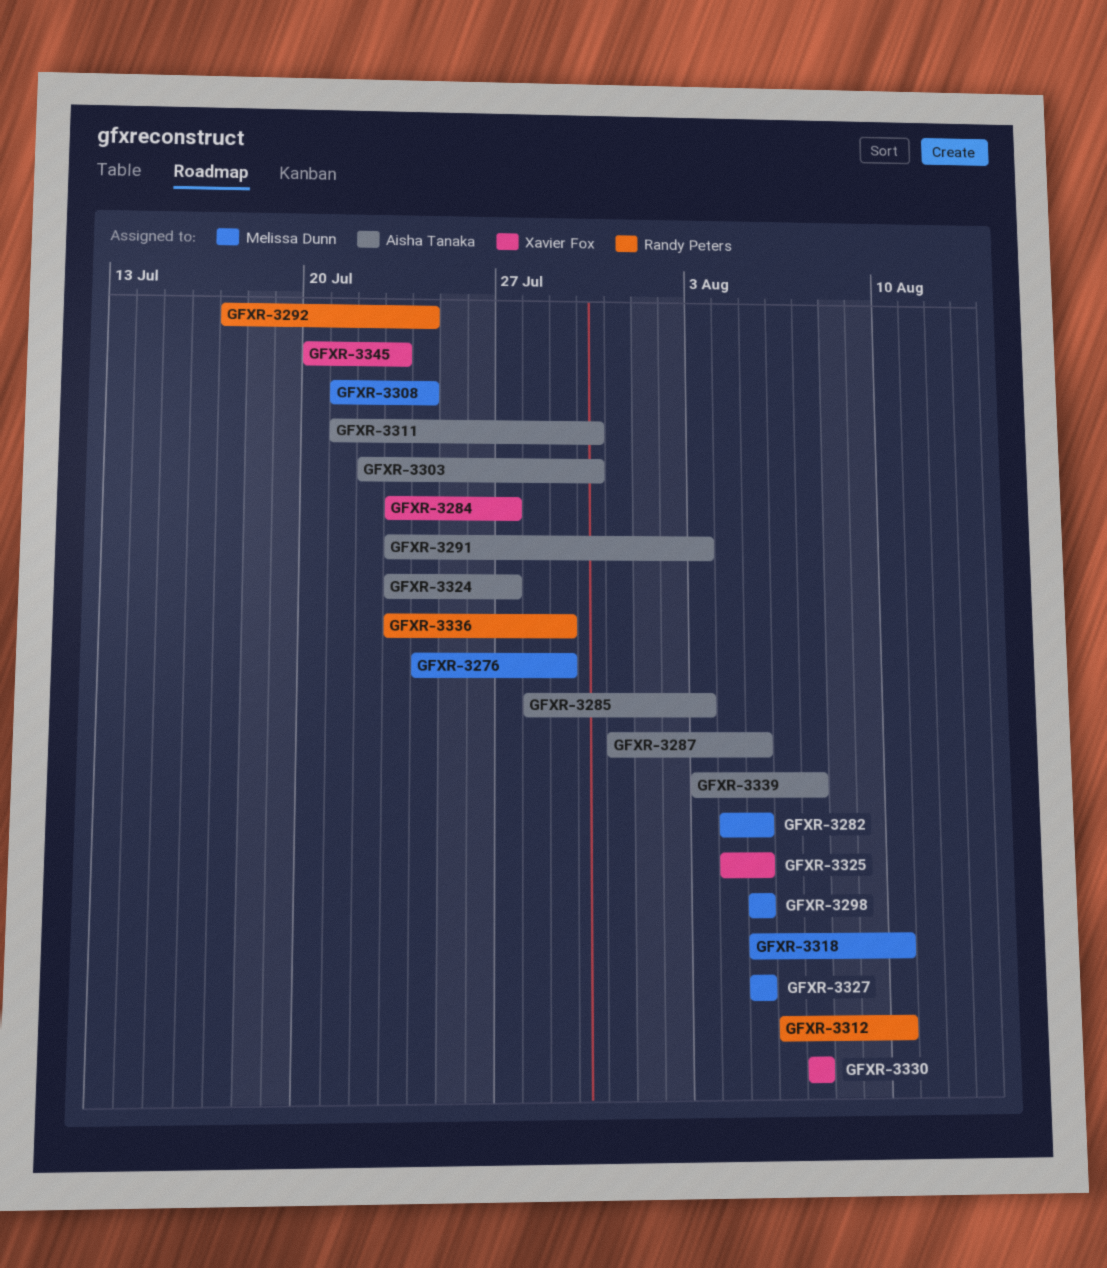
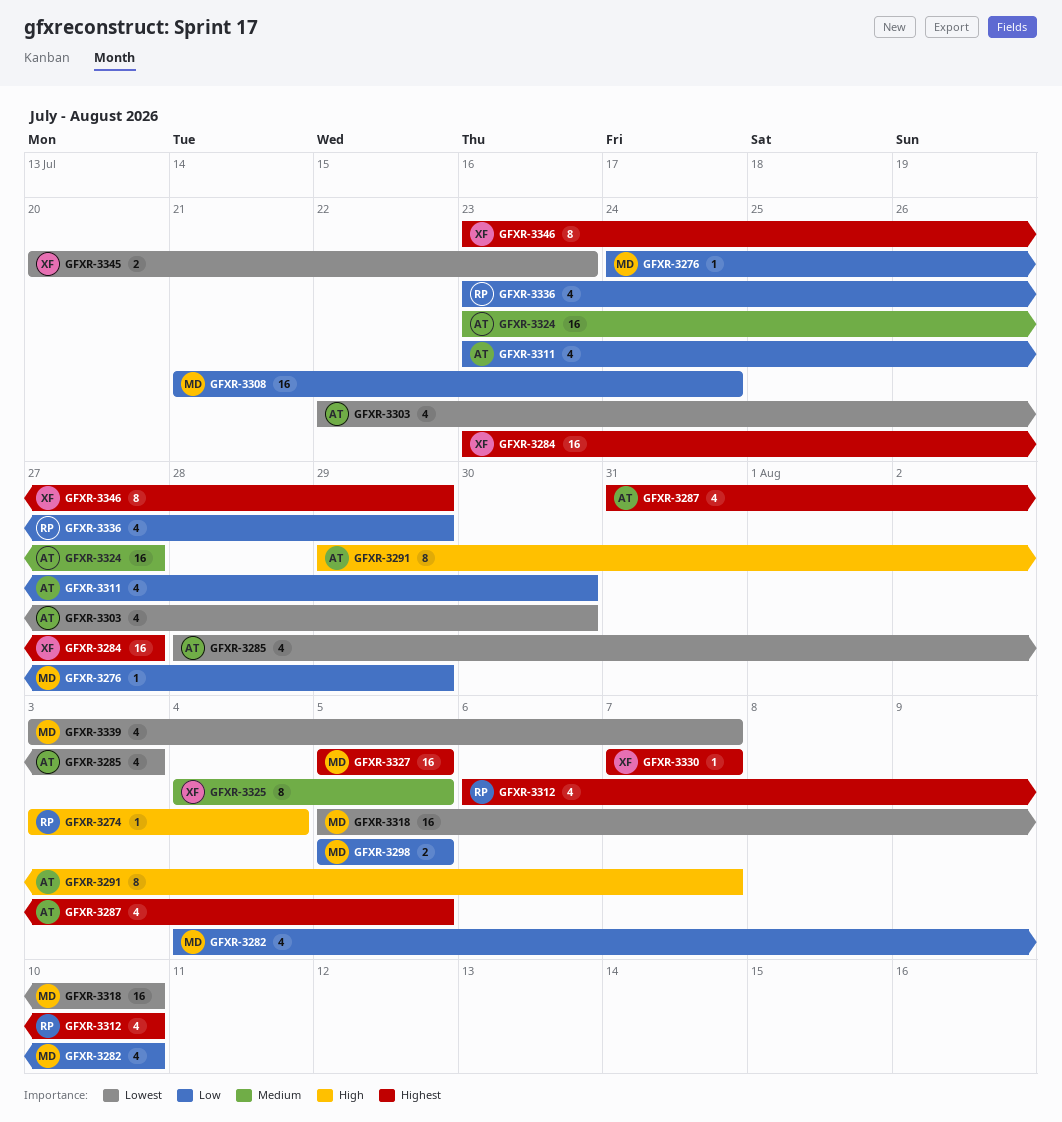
GFXR-3274: none -> present
GFXR-3282, due: Aug 5 -> Aug 10
GFXR-3291, start: Jul 23 -> Jul 29
GFXR-3291, due: Aug 3 -> Aug 7
GFXR-3292: present -> none
GFXR-3311, start: Jul 21 -> Jul 23
GFXR-3339, owner: Aisha Tanaka -> Melissa Dunn
GFXR-3346: none -> present

